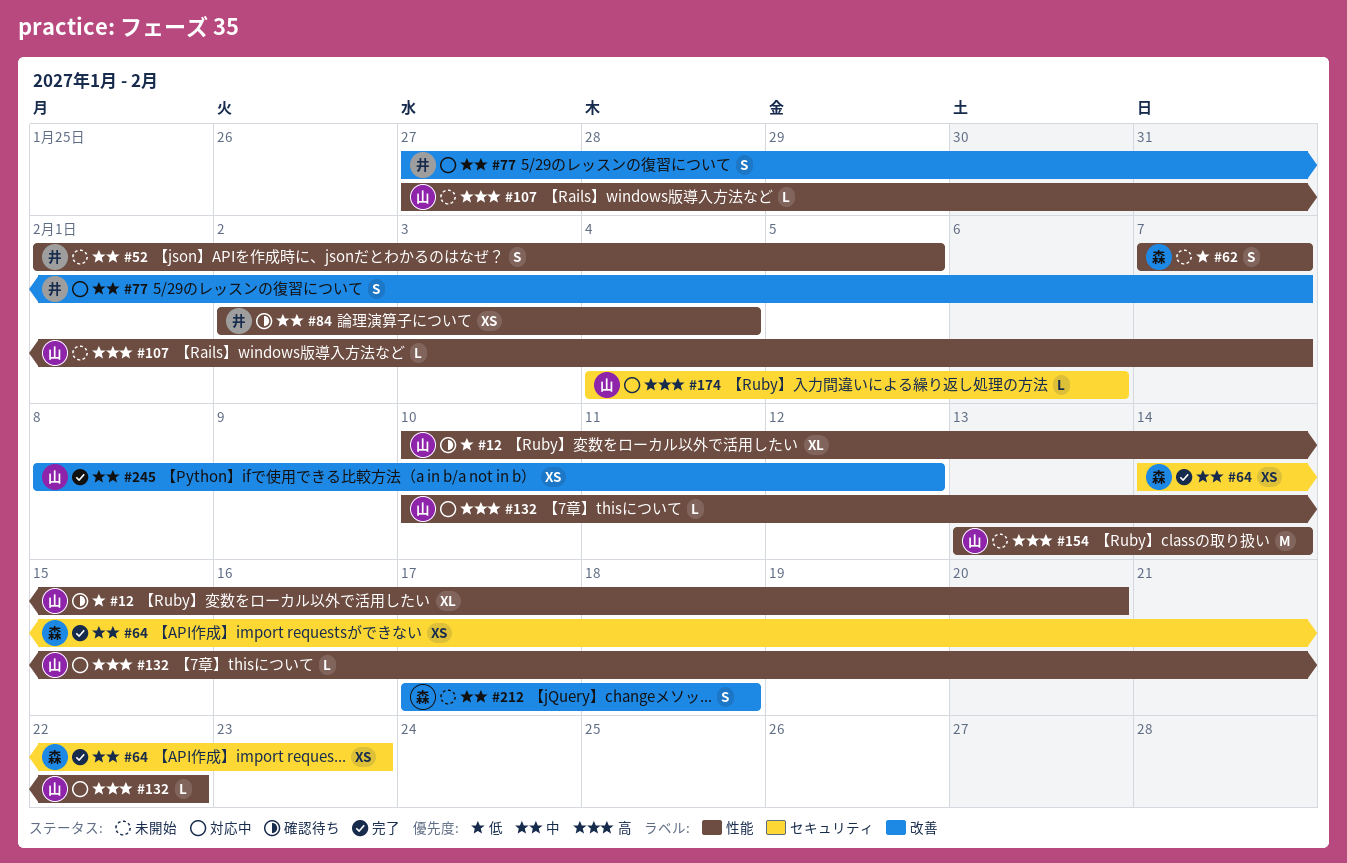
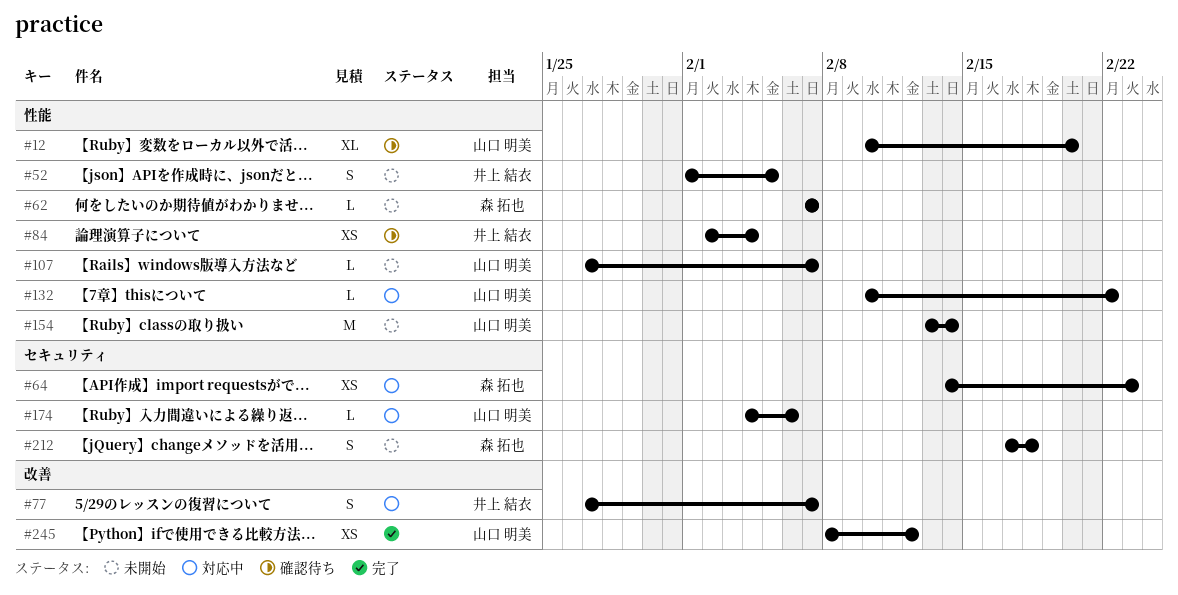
#62, estimate: S -> L
#64, status: 完了 -> 対応中
#212, label: 改善 -> セキュリティ

